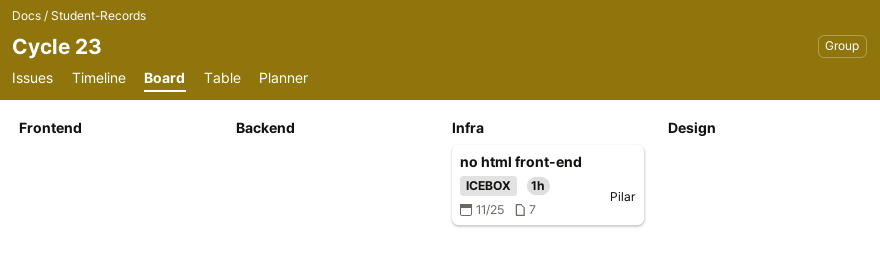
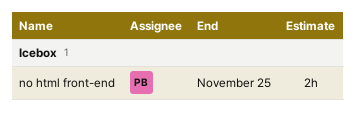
no html front-end, estimate: 1h -> 2h

